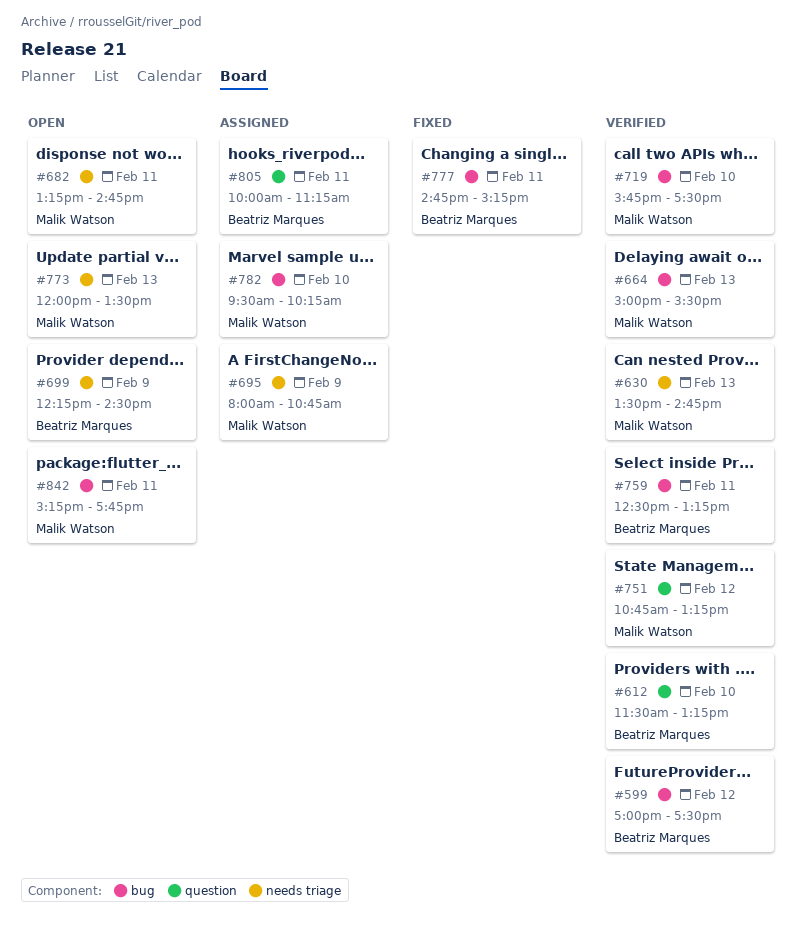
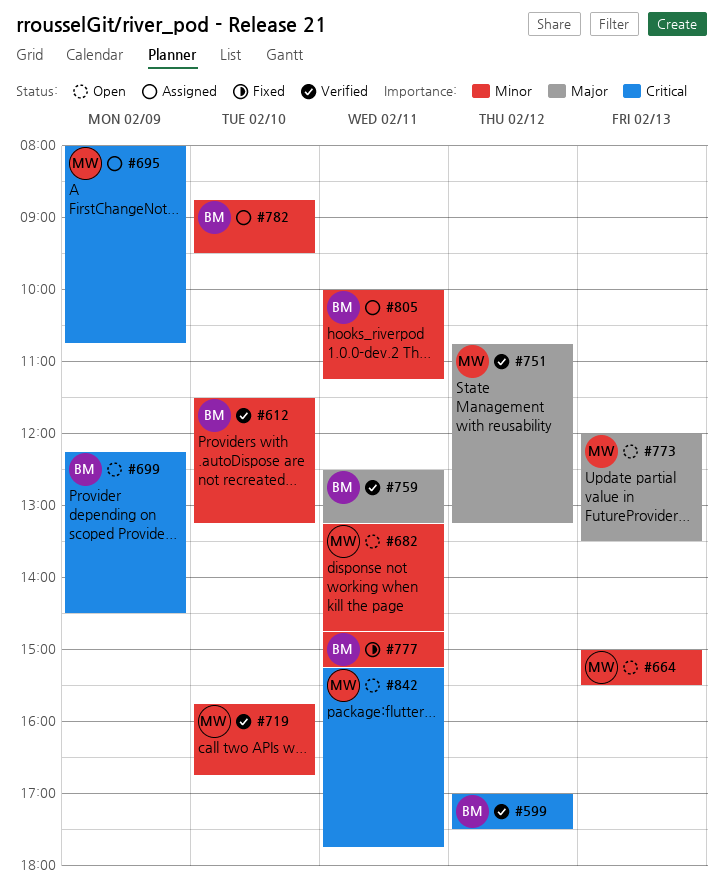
#630: present -> none
#664, status: Verified -> Open
#719, ends: 17:30 -> 16:45
#782, owner: Malik Watson -> Beatriz Marques
#782, begins: 09:30 -> 08:45
#782, ends: 10:15 -> 09:30

